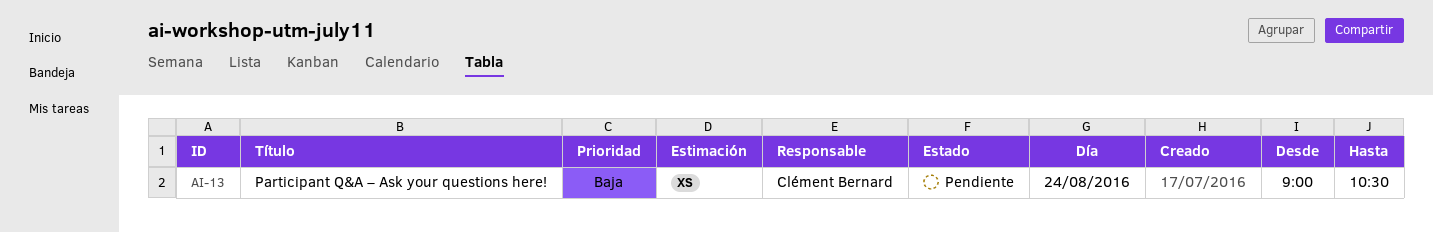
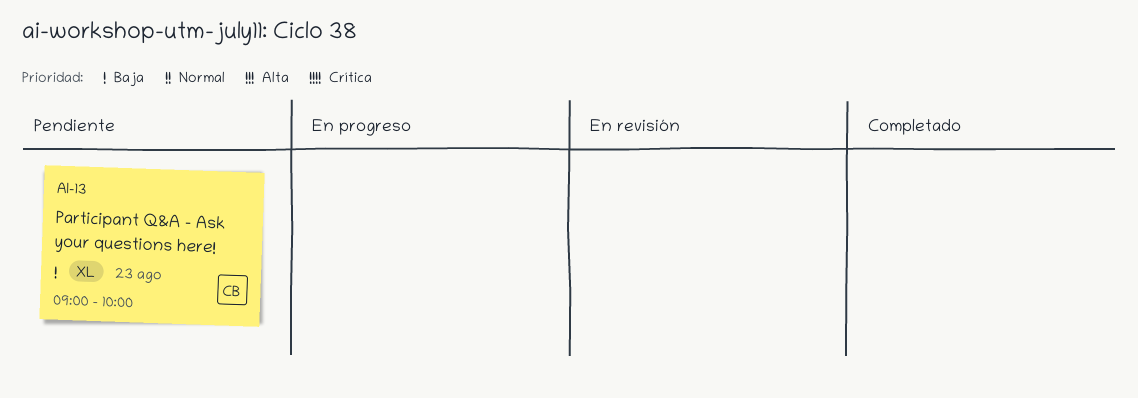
AI-13, estimate: XS -> XL
AI-13, day: Aug 24 -> Aug 23
AI-13, ends: 10:30 -> 10:00

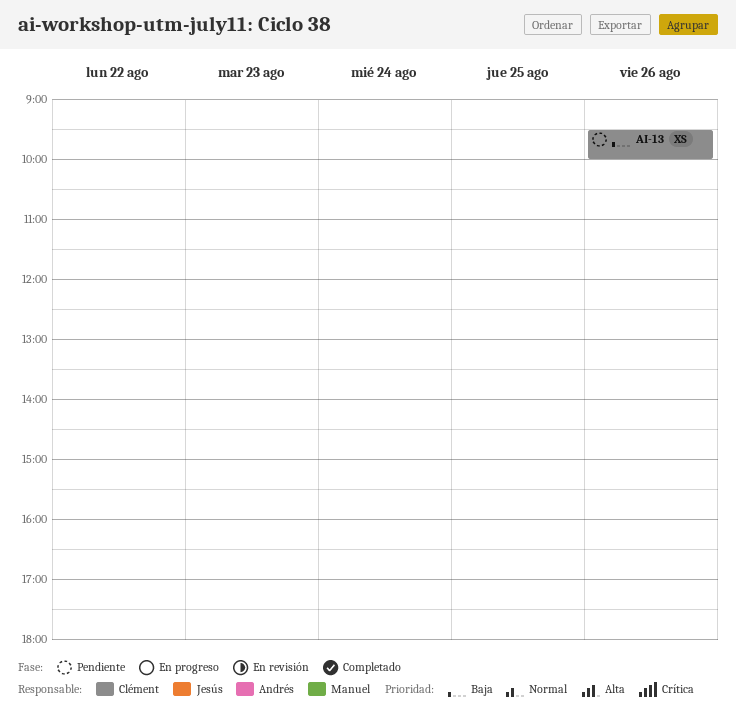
AI-13, estimate: XL -> XS
AI-13, day: Aug 23 -> Aug 26
AI-13, begins: 09:00 -> 09:30

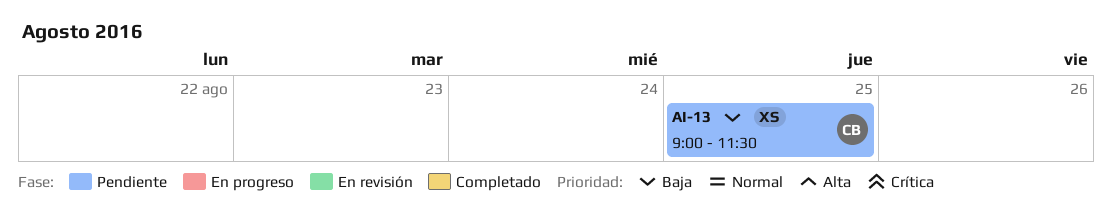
AI-13, day: Aug 26 -> Aug 25
AI-13, begins: 09:30 -> 09:00
AI-13, ends: 10:00 -> 11:30

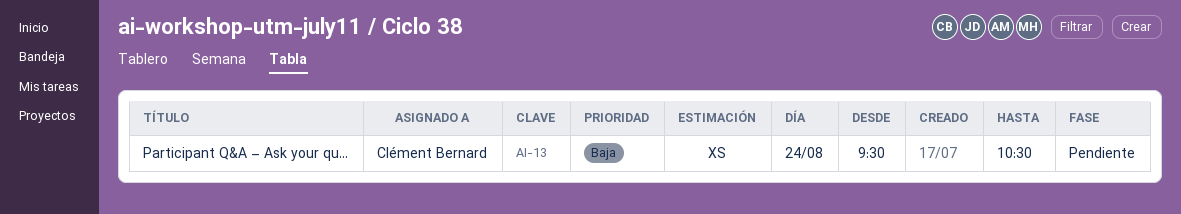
AI-13, day: Aug 25 -> Aug 24
AI-13, begins: 09:00 -> 09:30
AI-13, ends: 11:30 -> 10:30

